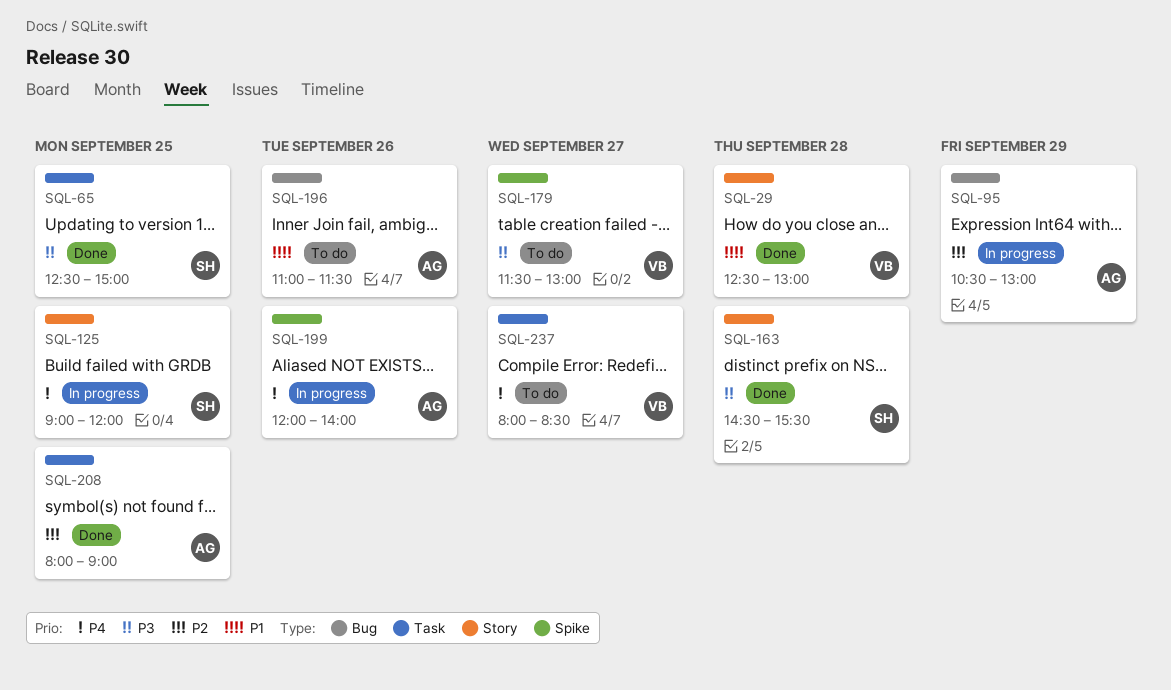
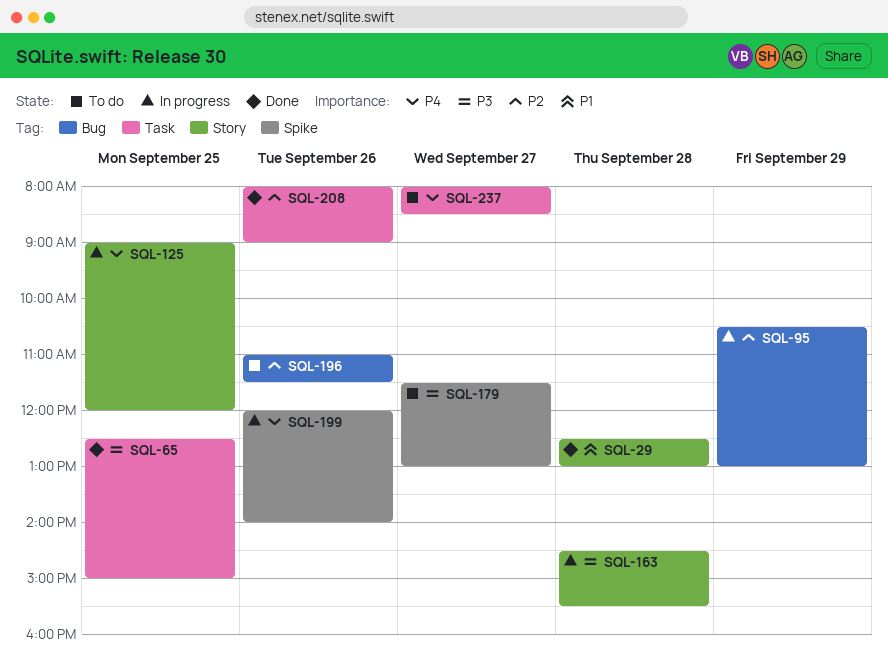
SQL-163, status: Done -> In progress
SQL-196, priority: P1 -> P2
SQL-208, day: Sep 25 -> Sep 26

